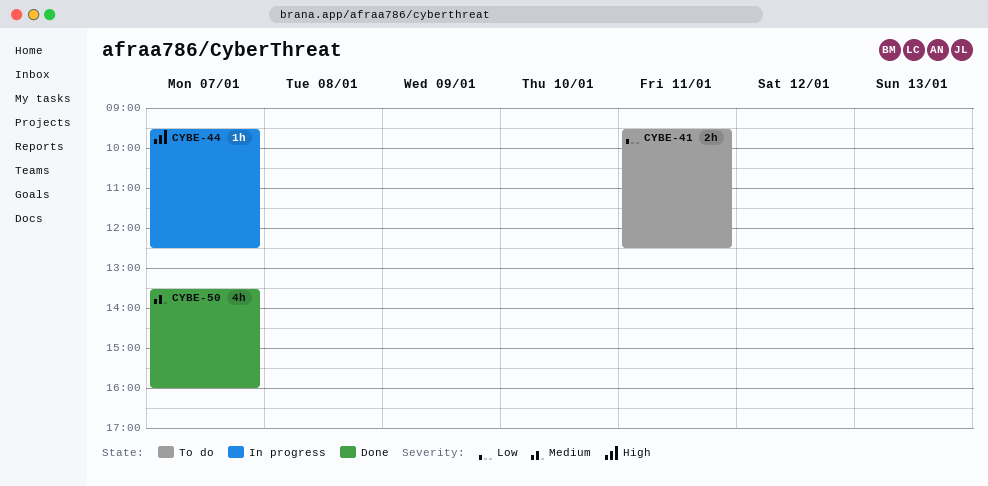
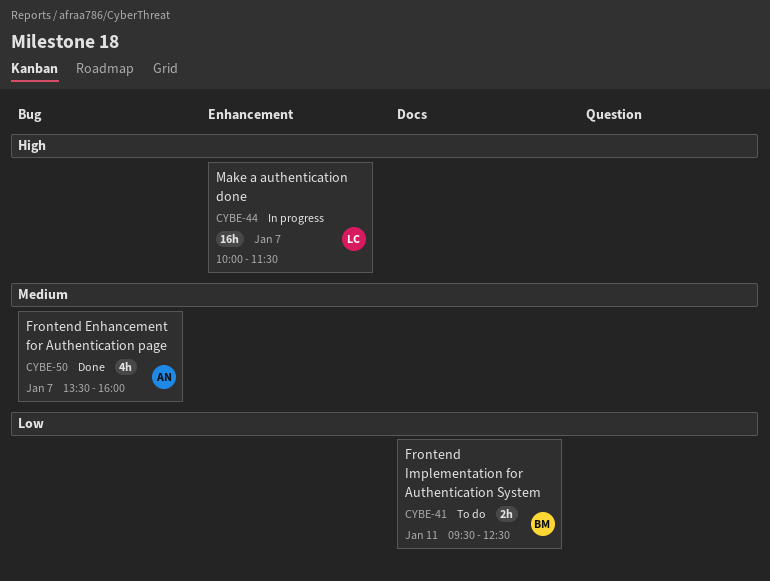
CYBE-44, estimate: 1h -> 16h
CYBE-44, begins: 09:30 -> 10:00
CYBE-44, ends: 12:30 -> 11:30

